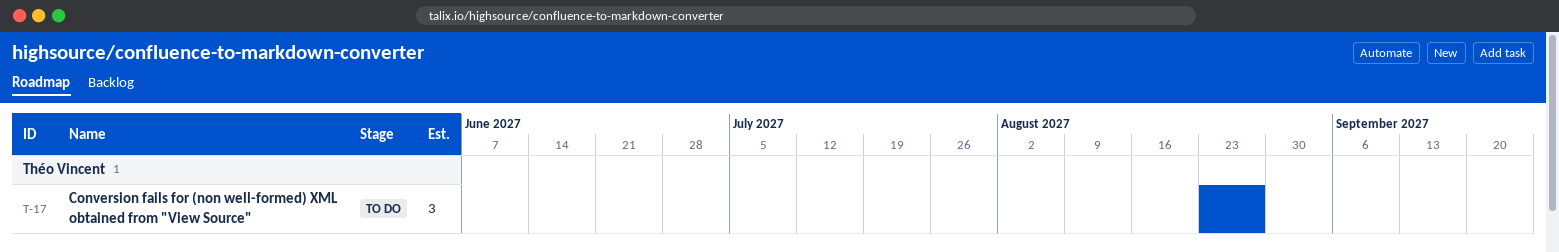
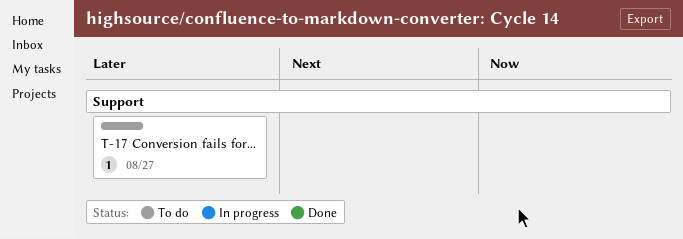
T-17, estimate: 3 -> 1

